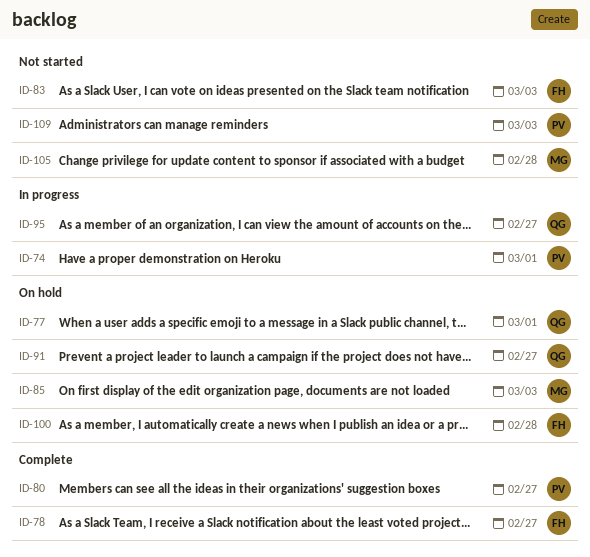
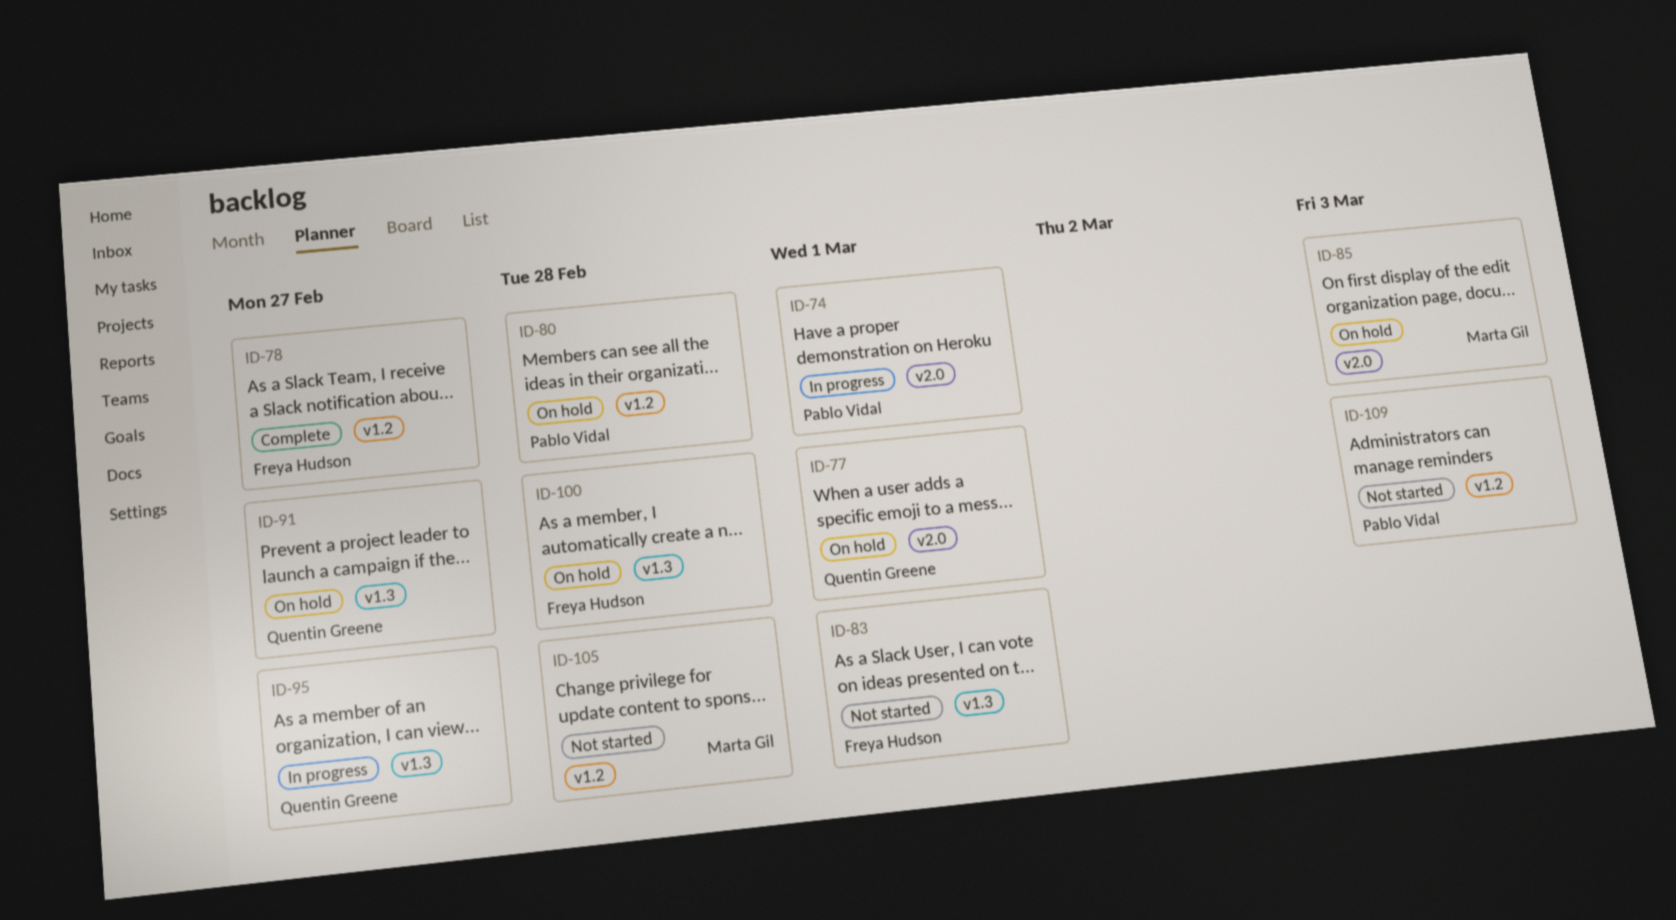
ID-80, status: Complete -> On hold
ID-80, due: Feb 27 -> Feb 28
ID-83, due: Mar 3 -> Mar 1

